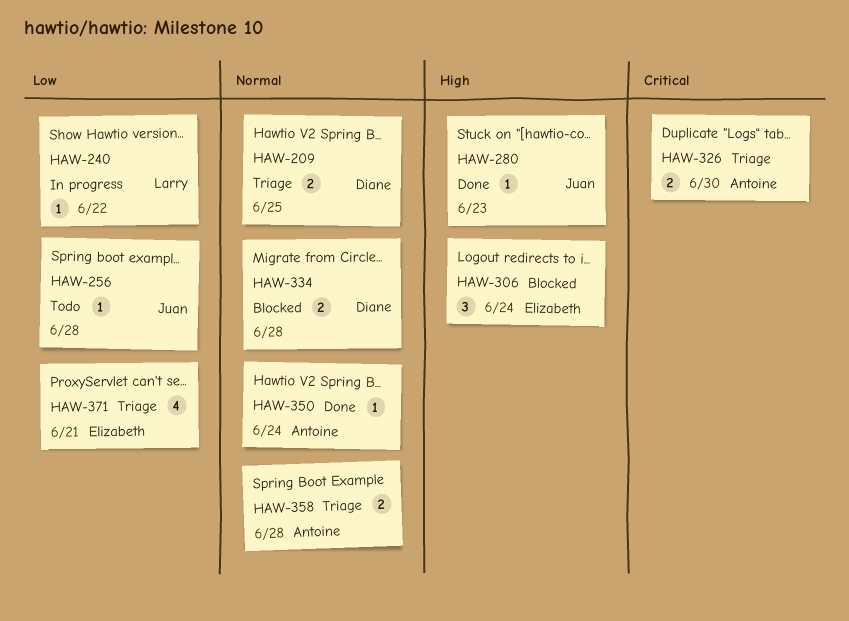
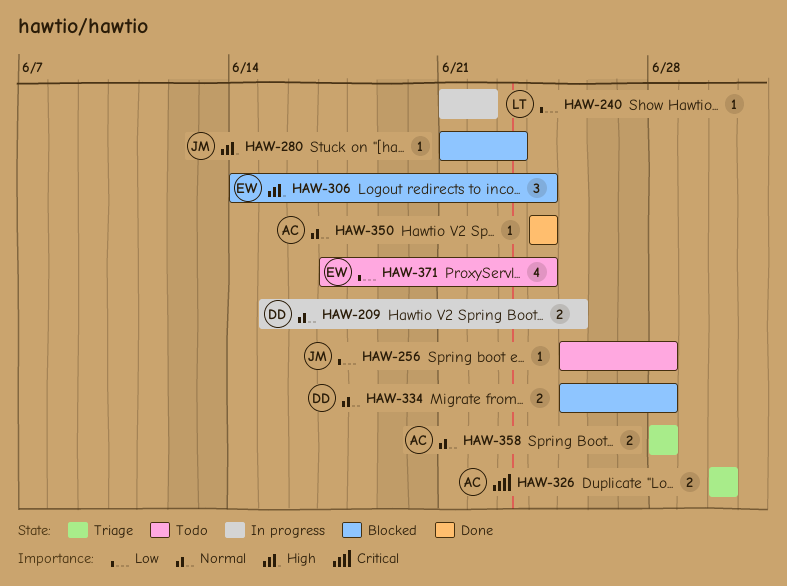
HAW-209, status: Triage -> In progress
HAW-280, status: Done -> Blocked
HAW-371, status: Triage -> Todo
HAW-371, due: Jun 21 -> Jun 24

